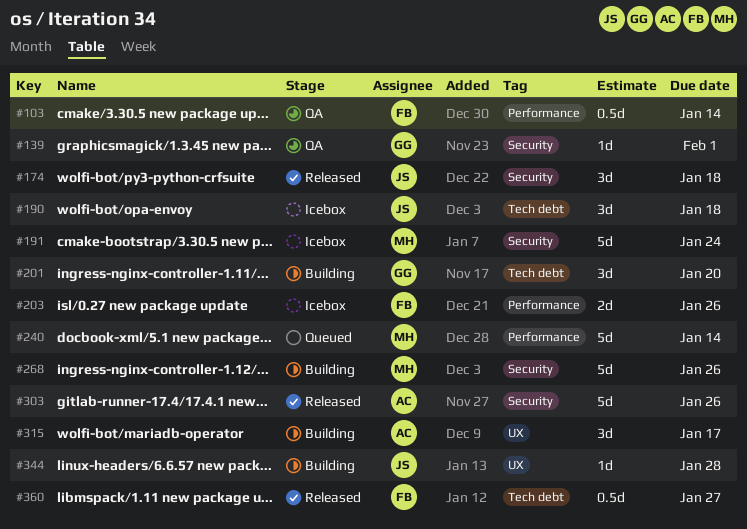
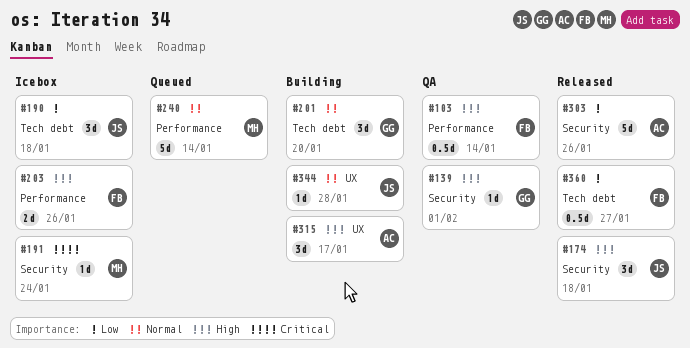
#191, estimate: 5d -> 1d
#268: present -> none

